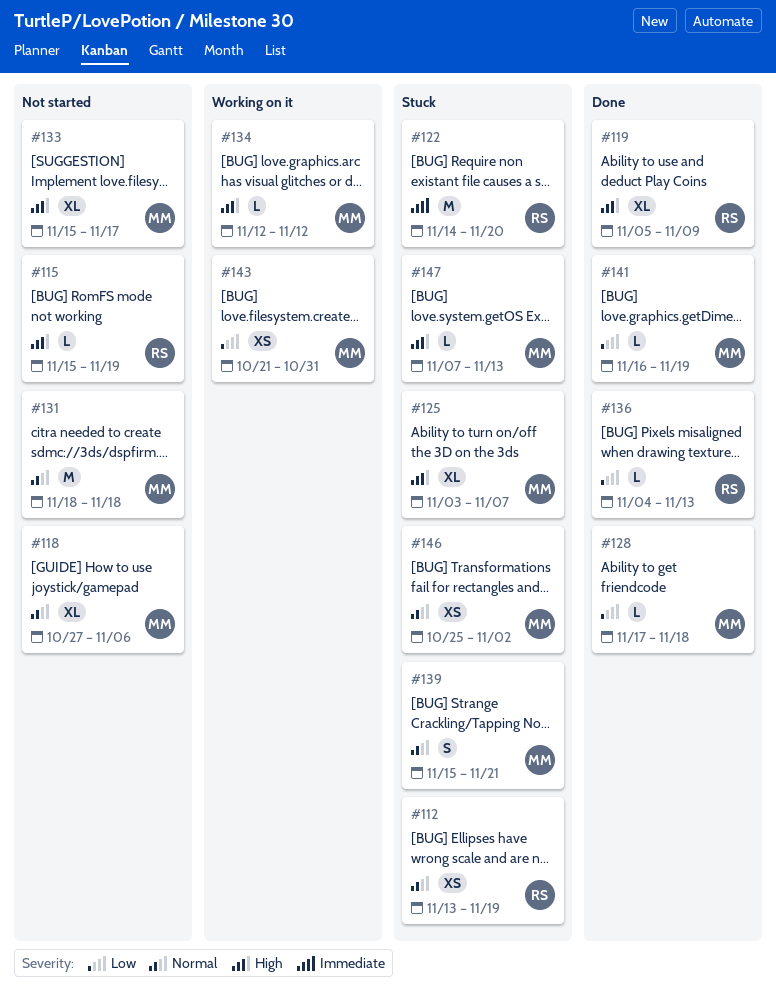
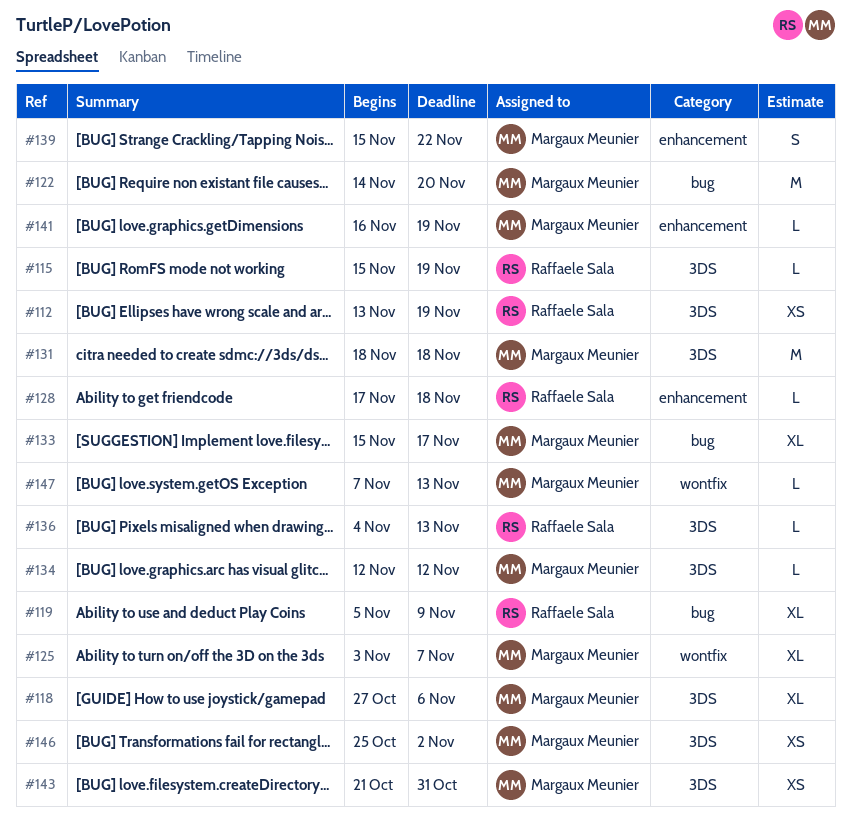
#122, owner: Raffaele Sala -> Margaux Meunier
#128, owner: Margaux Meunier -> Raffaele Sala
#139, due: Nov 21 -> Nov 22

